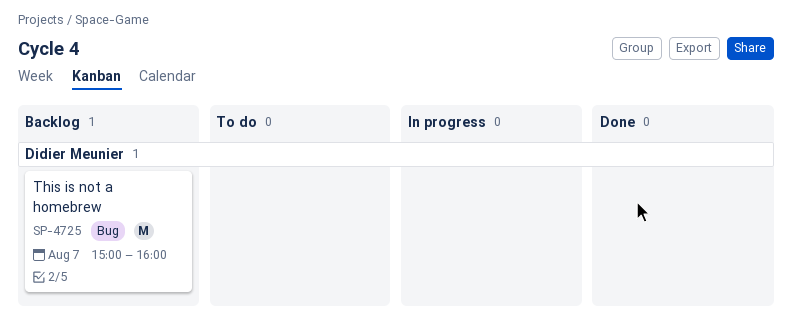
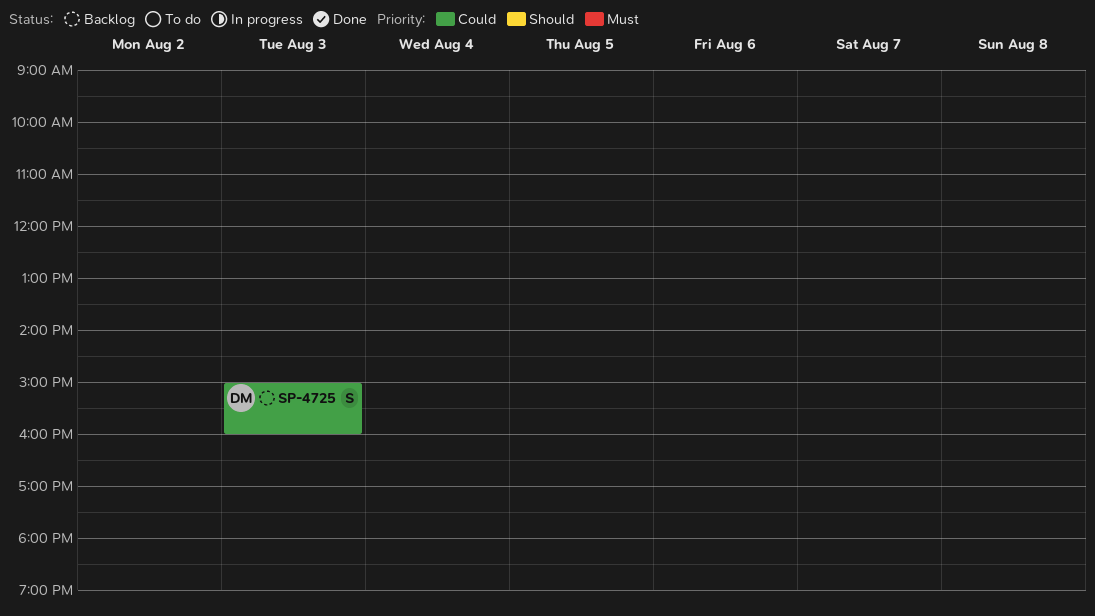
SP-4725, estimate: M -> S
SP-4725, day: Aug 7 -> Aug 3

